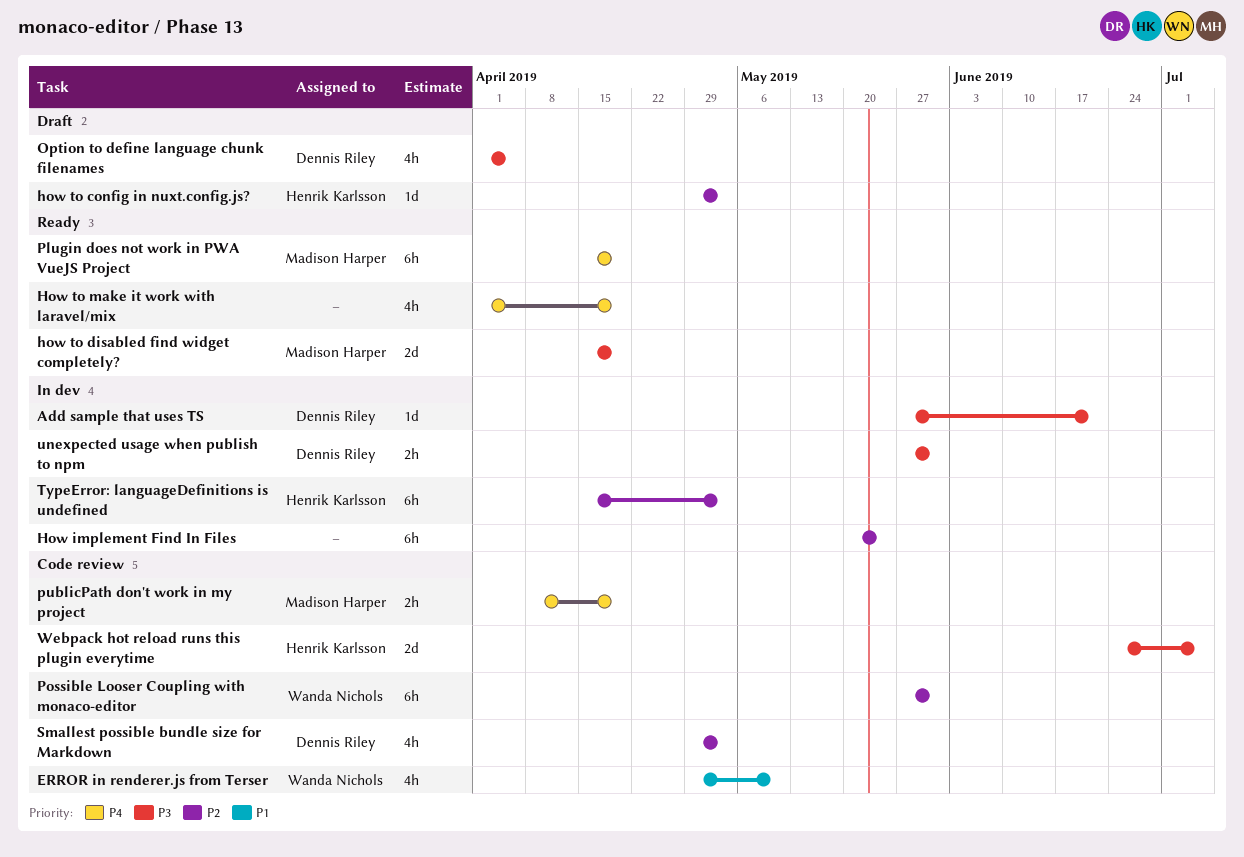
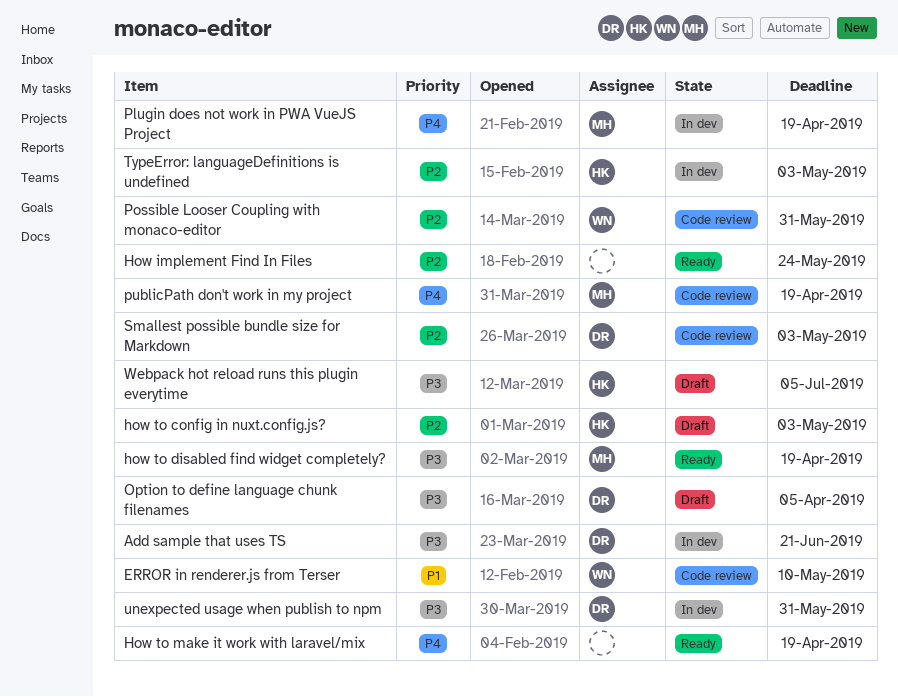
How implement Find In Files, status: In dev -> Ready
Plugin does not work in PWA VueJS Project, status: Ready -> In dev
Webpack hot reload runs this plugin everytime, status: Code review -> Draft

